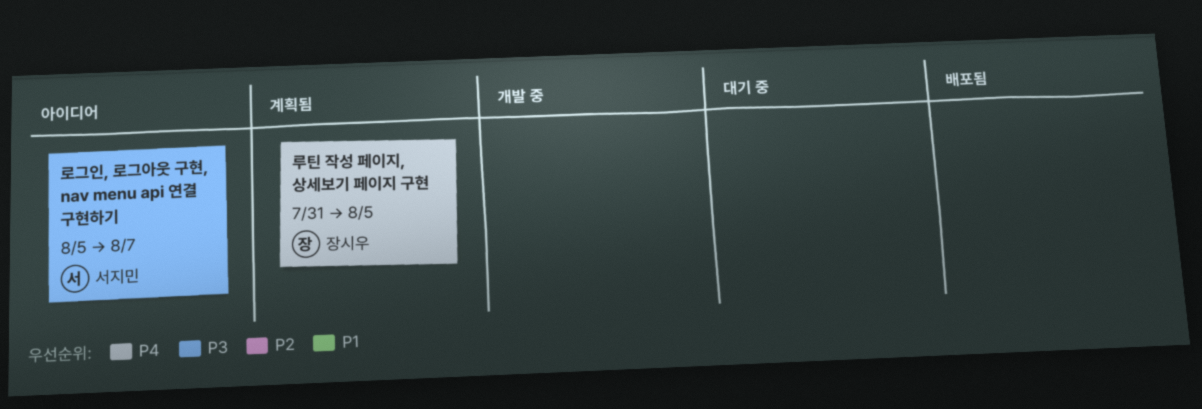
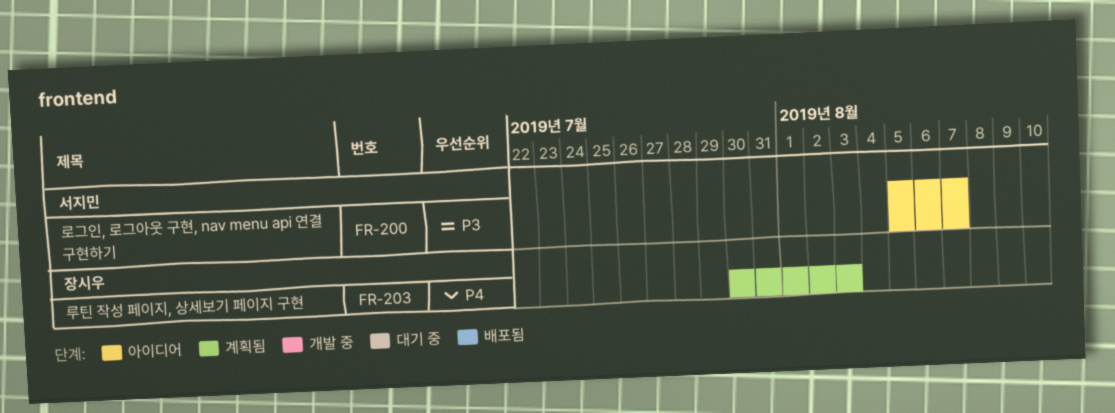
루틴 작성 페이지, 상세보기 페이지 구현, start: Jul 31 -> Jul 30
루틴 작성 페이지, 상세보기 페이지 구현, due: Aug 5 -> Aug 3

